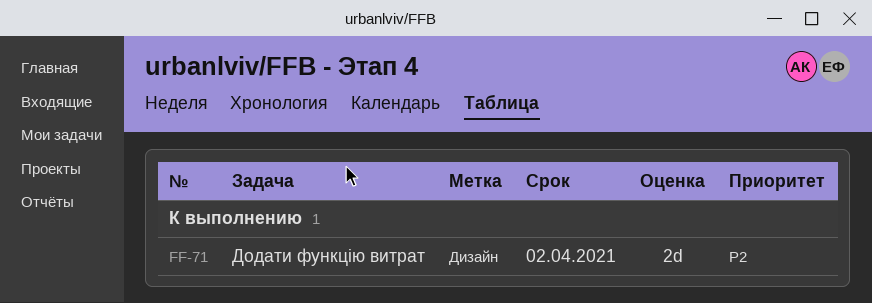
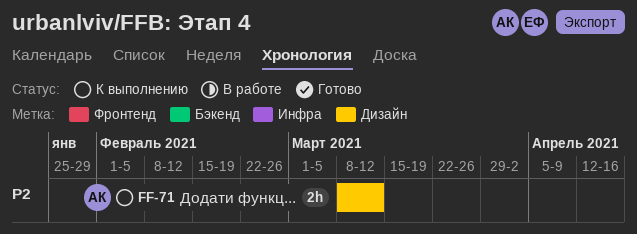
FF-71, estimate: 2d -> 2h
FF-71, due: Apr 2 -> Mar 12

